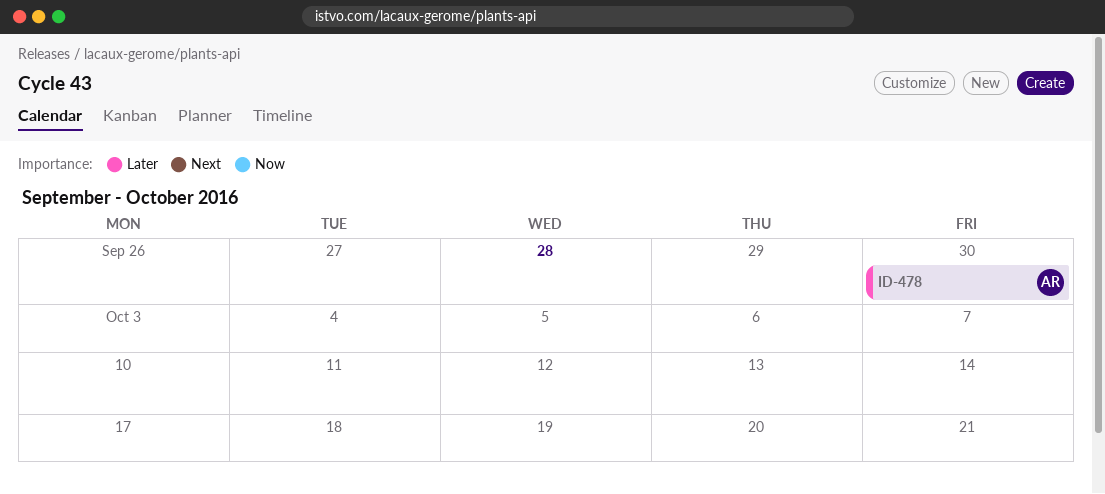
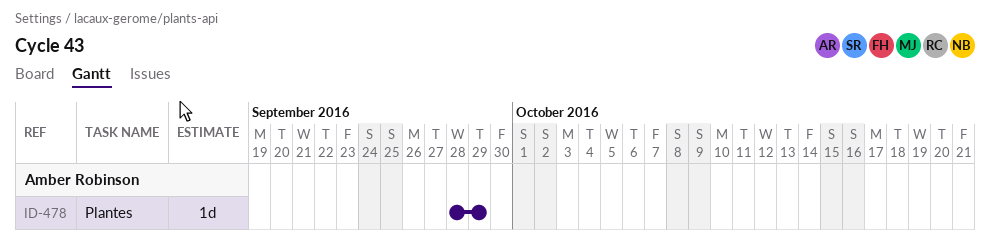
ID-478, due: Sep 30 -> Sep 29

